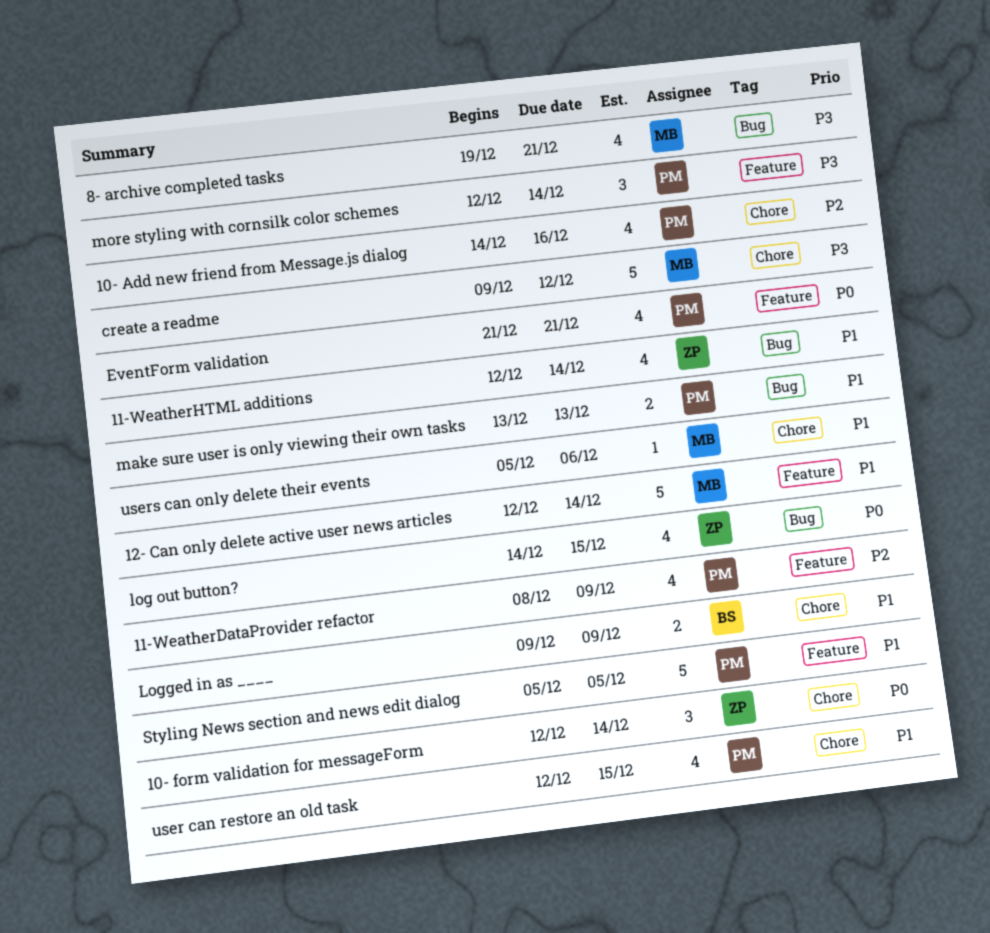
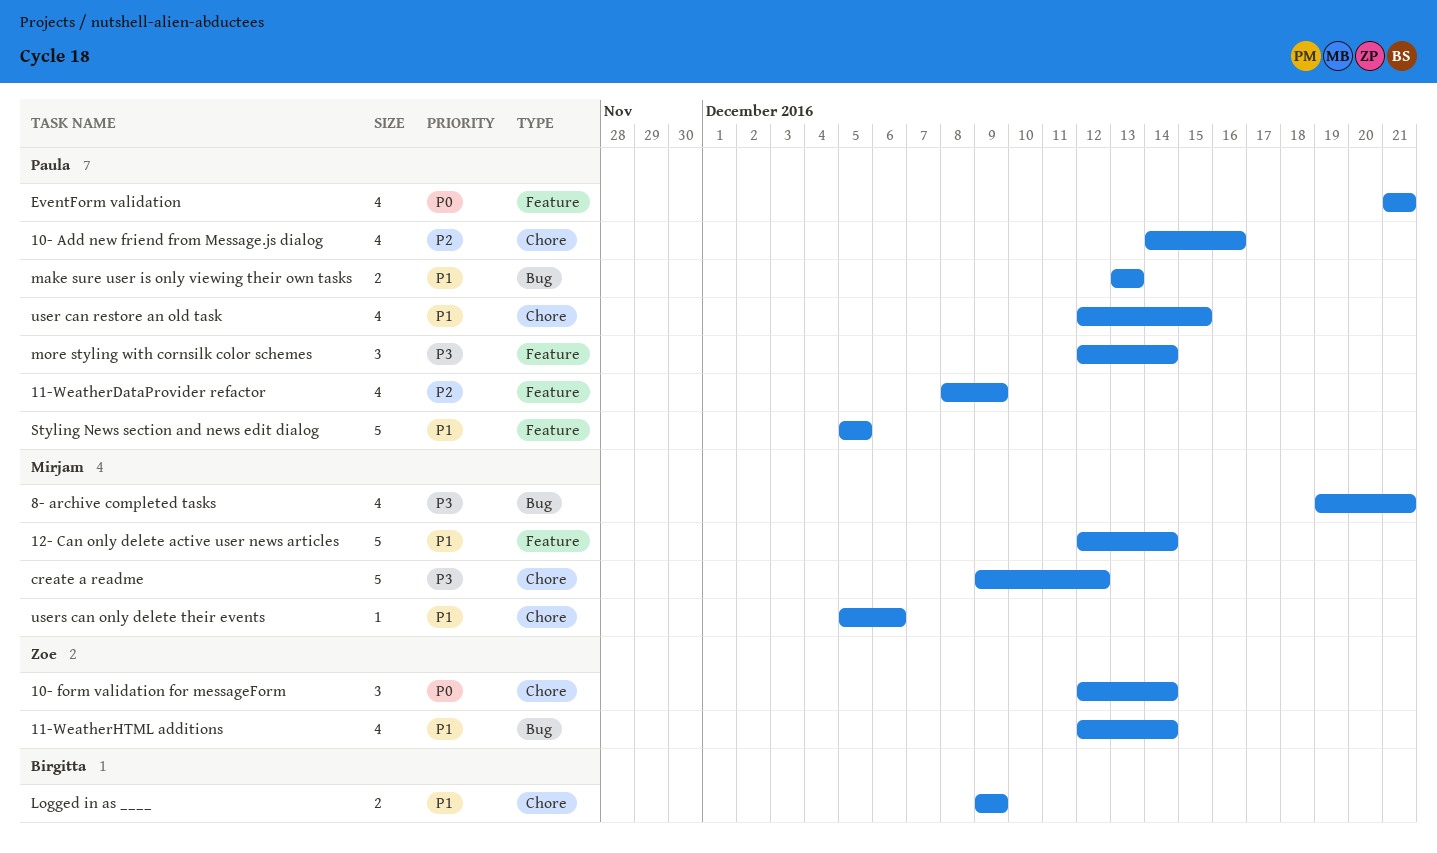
log out button?: present -> none

